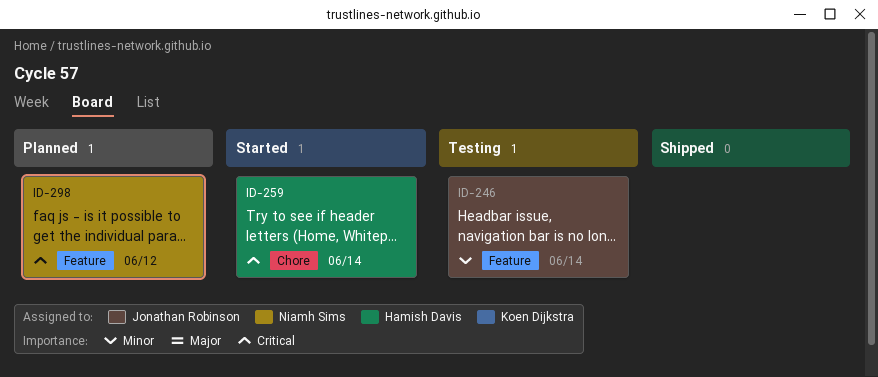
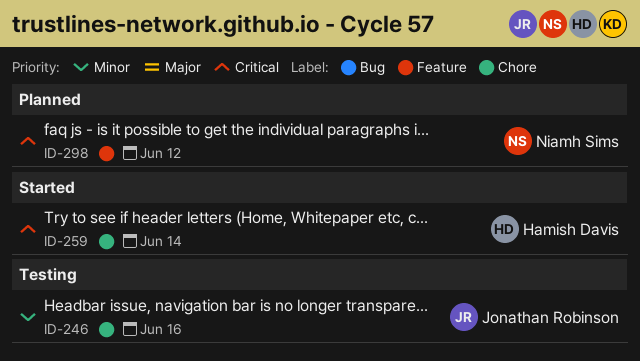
ID-246, label: Feature -> Chore
ID-246, due: Jun 14 -> Jun 16

